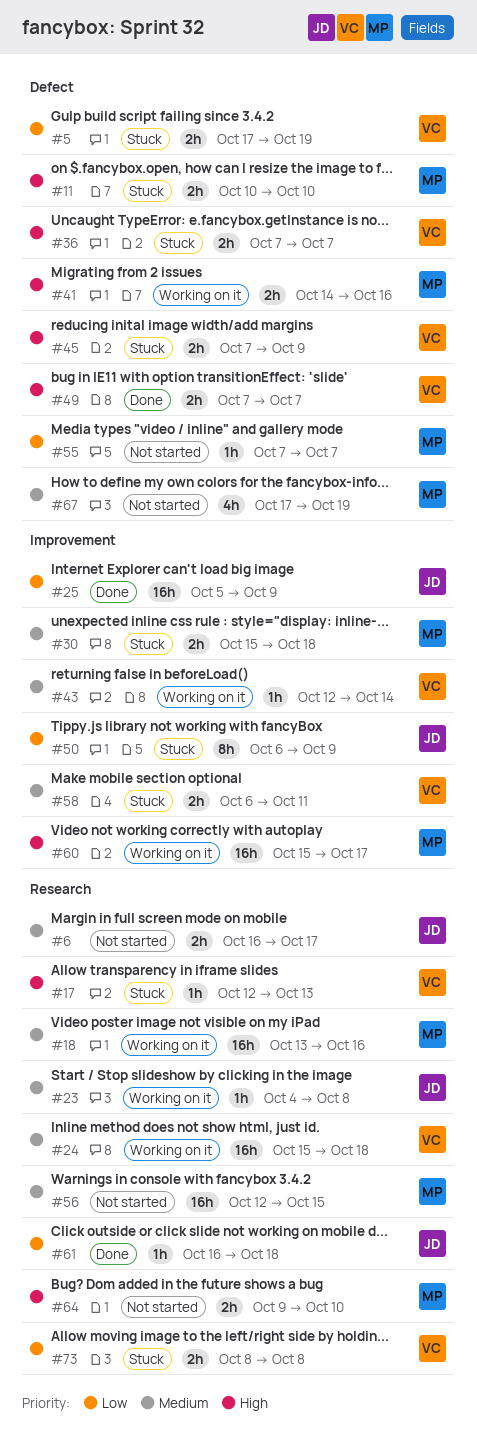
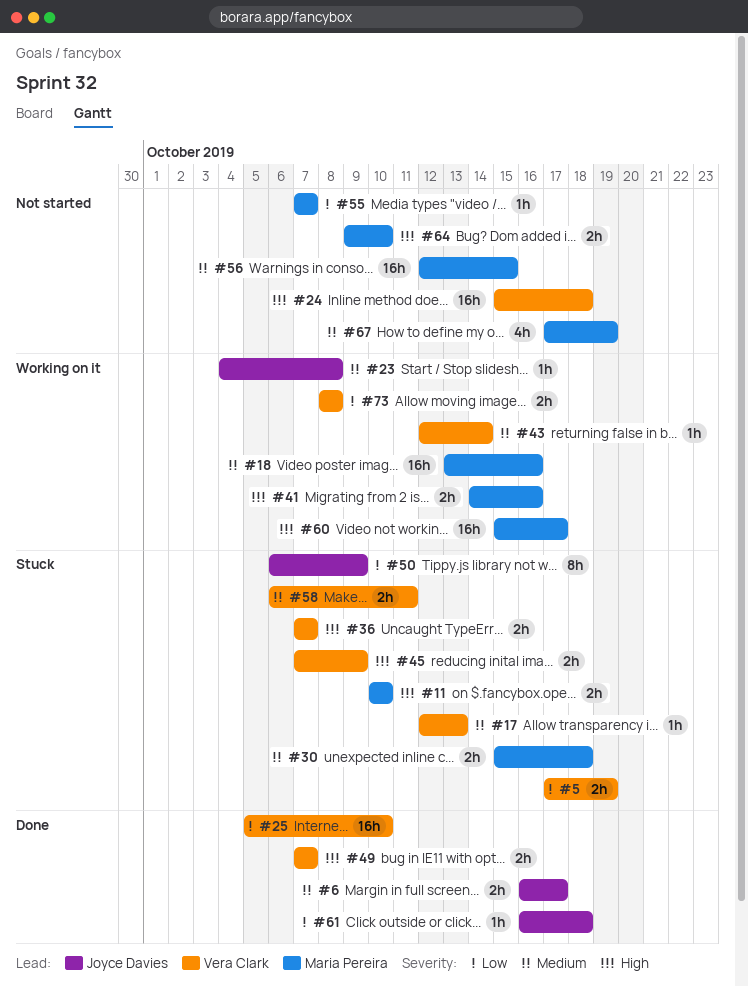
#6, status: Not started -> Done
#17, priority: High -> Medium
#24, status: Working on it -> Not started
#24, priority: Medium -> High
#25, owner: Joyce Davies -> Vera Clark
#25, due: Oct 9 -> Oct 10
#73, status: Stuck -> Working on it

